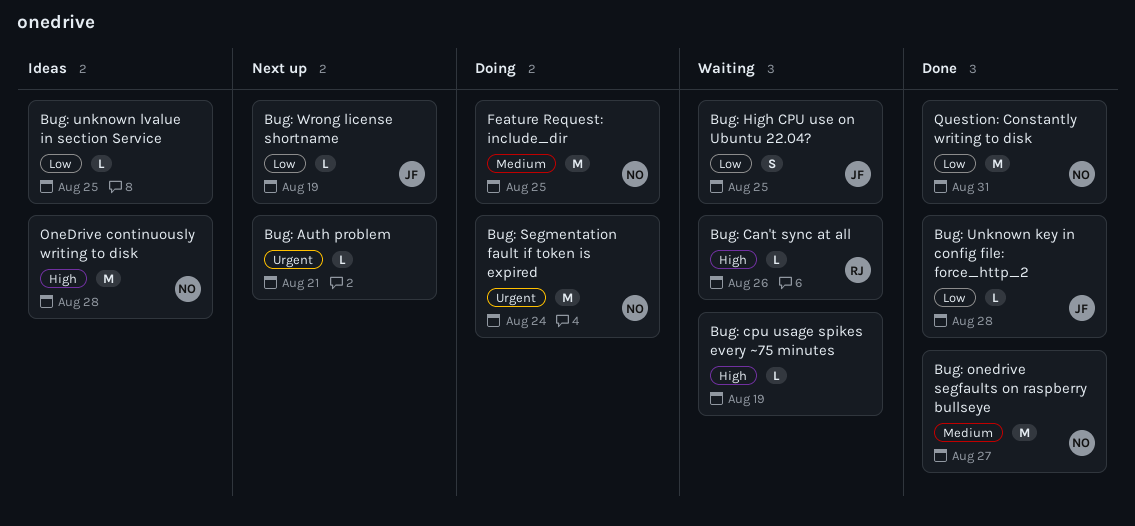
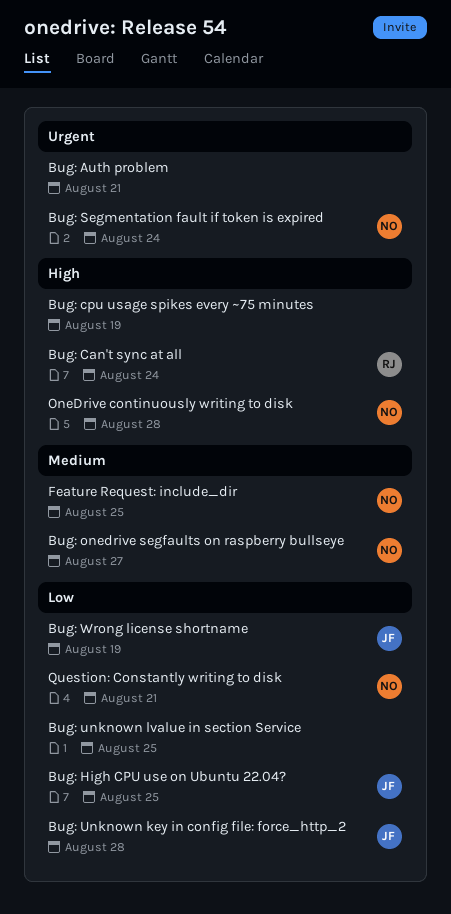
Bug: Can't sync at all, due: Aug 26 -> Aug 24
Question: Constantly writing to disk, due: Aug 31 -> Aug 21

